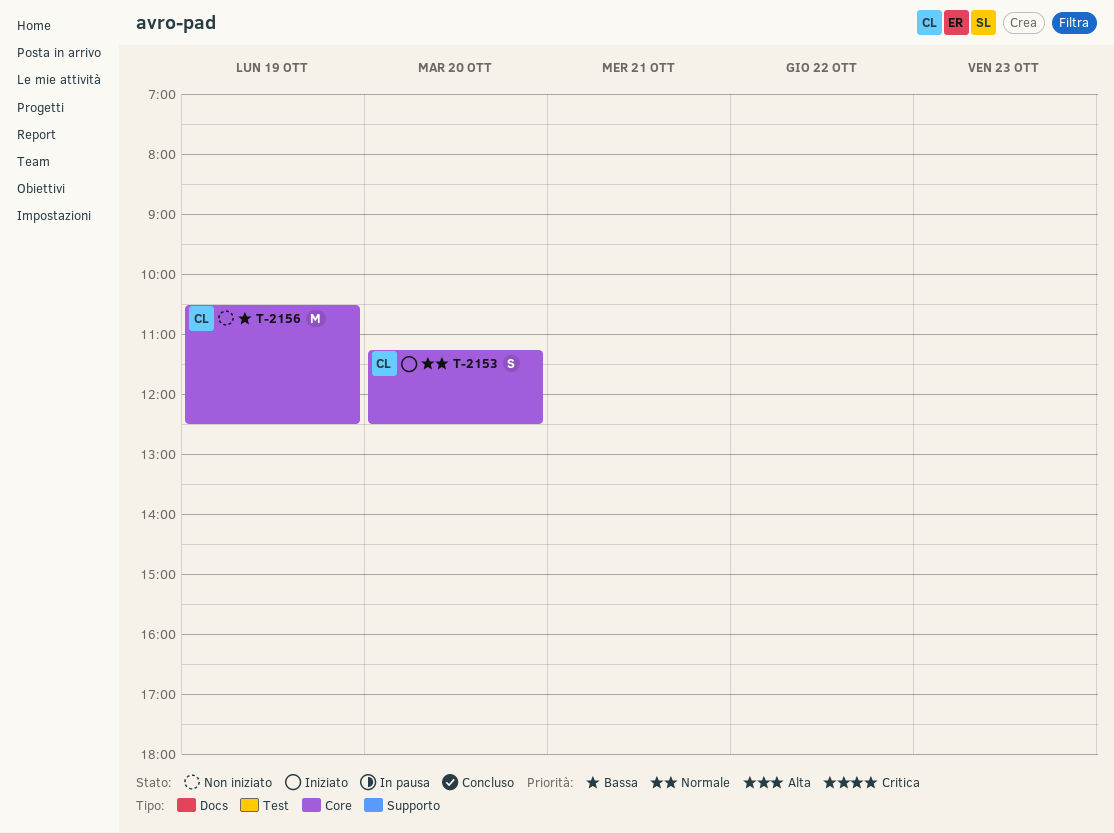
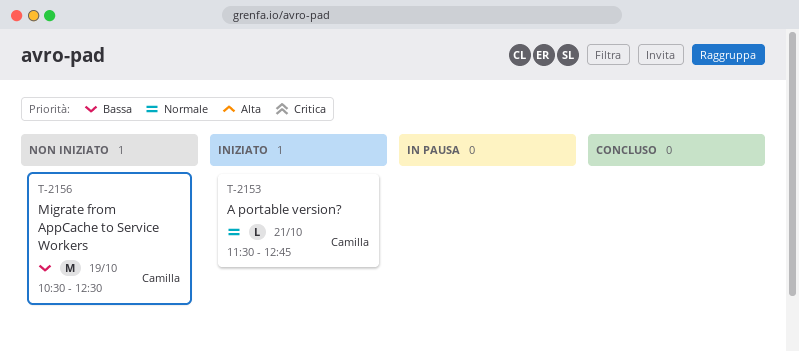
T-2153, estimate: S -> L
T-2153, day: Oct 20 -> Oct 21
T-2153, begins: 11:15 -> 11:30
T-2153, ends: 12:30 -> 12:45

